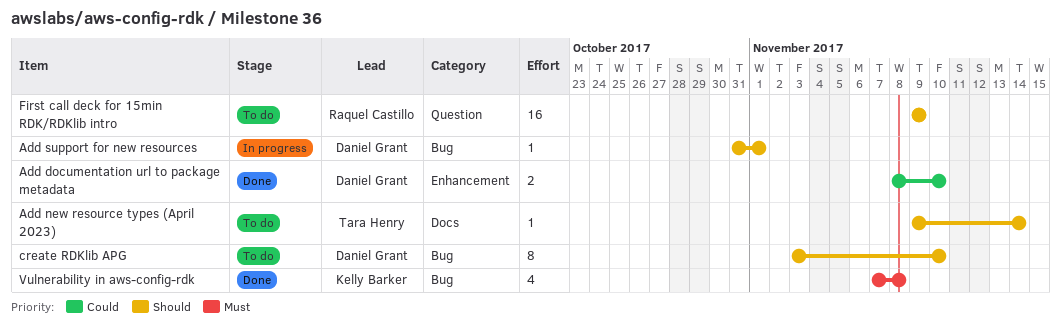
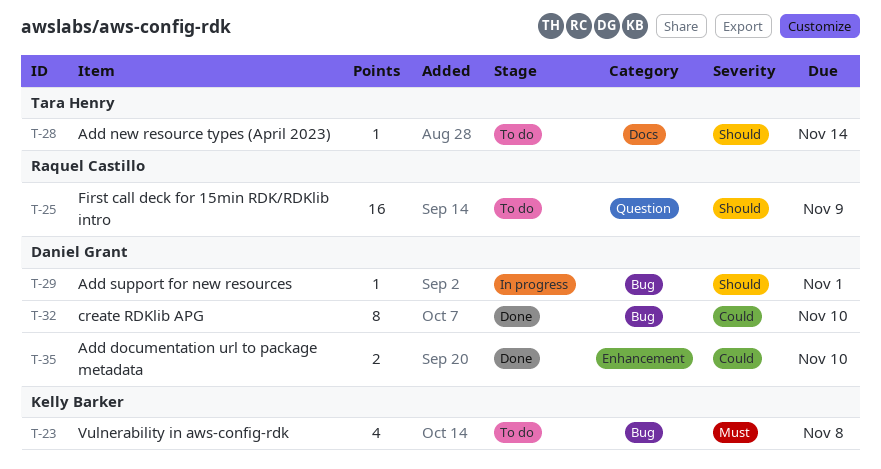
create RDKlib APG, status: To do -> Done
create RDKlib APG, priority: Should -> Could
Vulnerability in aws-config-rdk, status: Done -> To do

